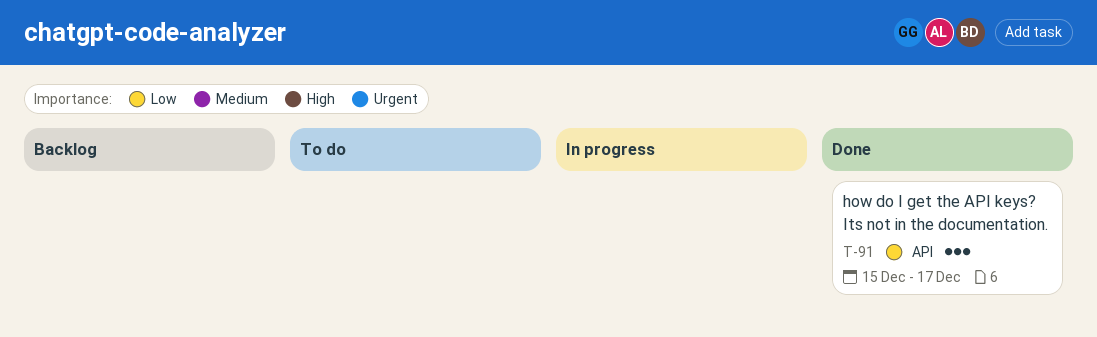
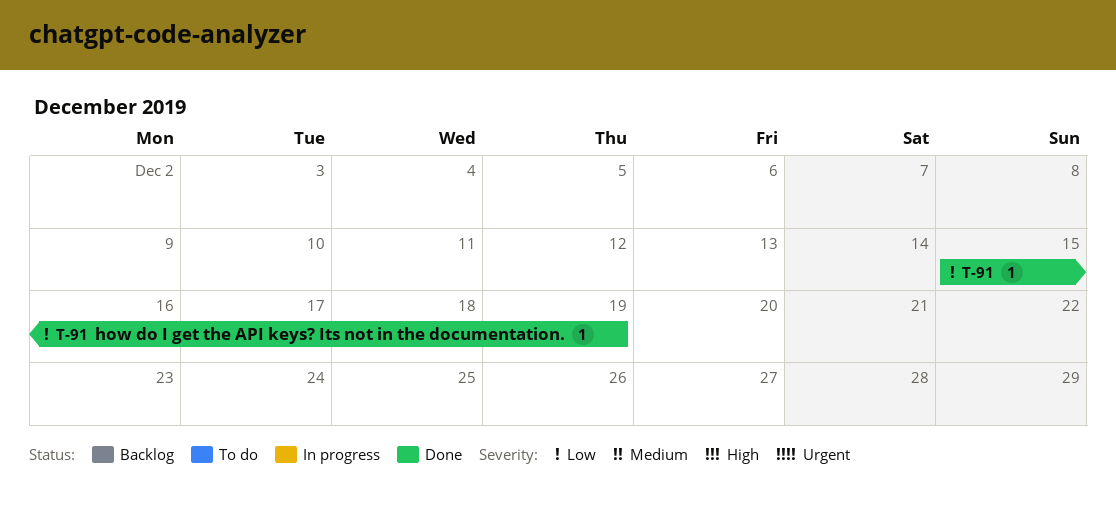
T-91, estimate: 3 -> 1
T-91, due: Dec 17 -> Dec 19

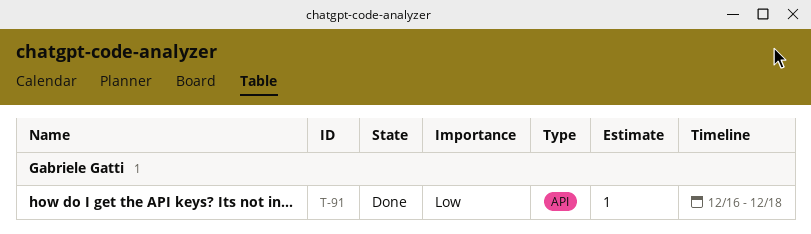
T-91, start: Dec 15 -> Dec 16
T-91, due: Dec 19 -> Dec 18

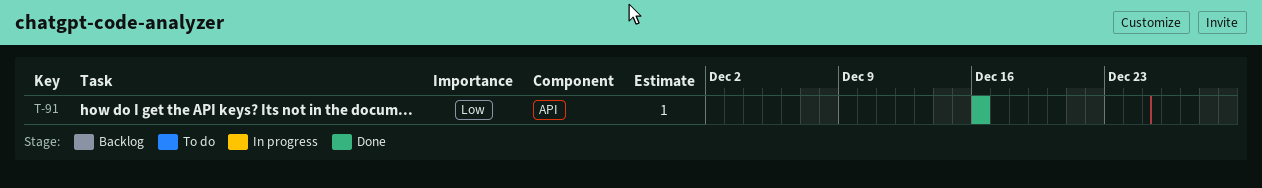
T-91, due: Dec 18 -> Dec 16

